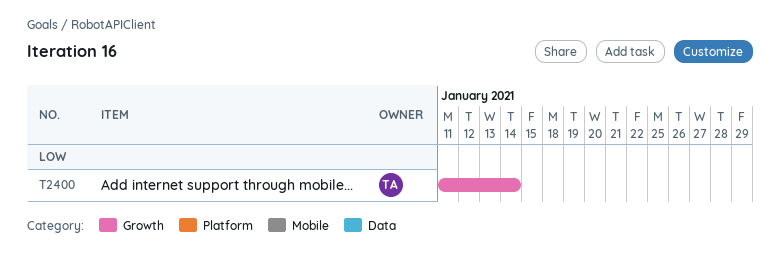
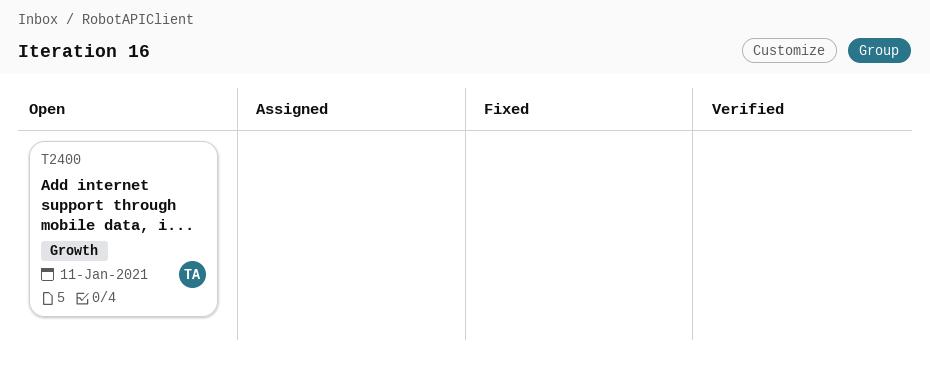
T2400, due: Jan 14 -> Jan 11

